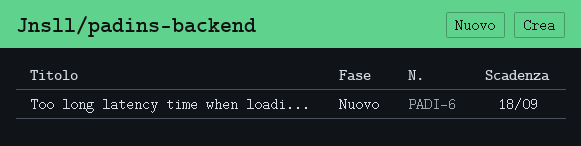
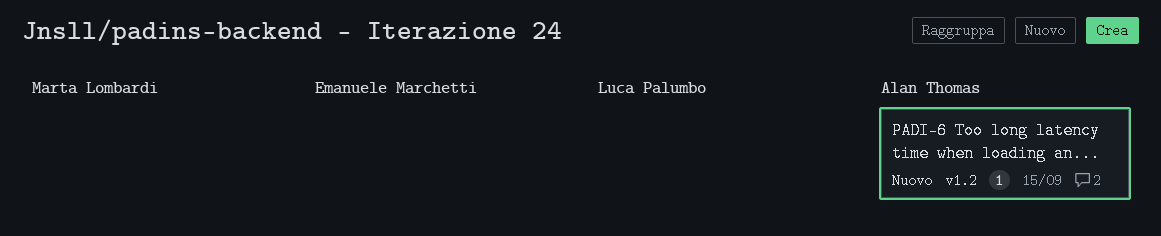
PADI-6, due: Sep 18 -> Sep 15

